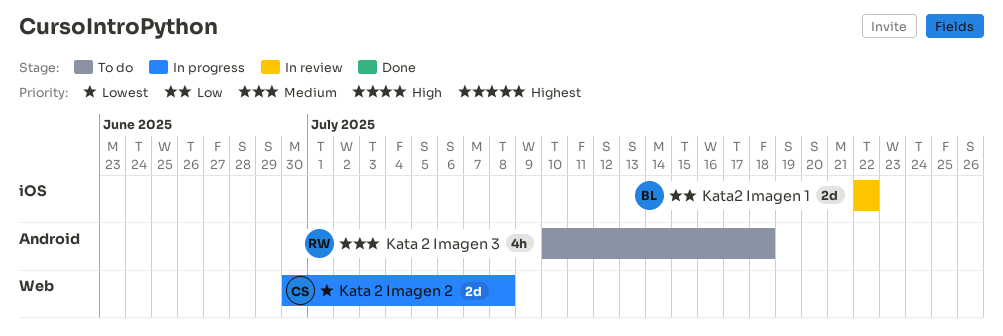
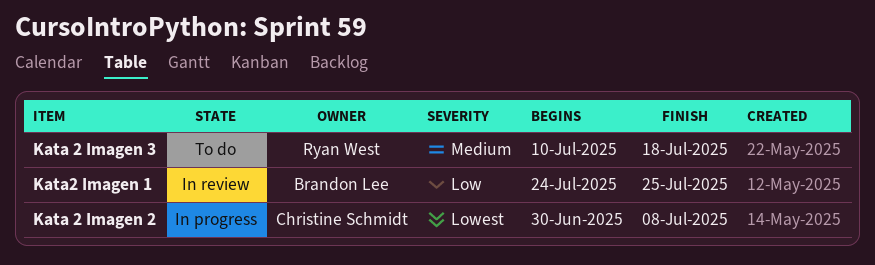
Kata2 Imagen 1, start: Jul 22 -> Jul 24
Kata2 Imagen 1, due: Jul 22 -> Jul 25

